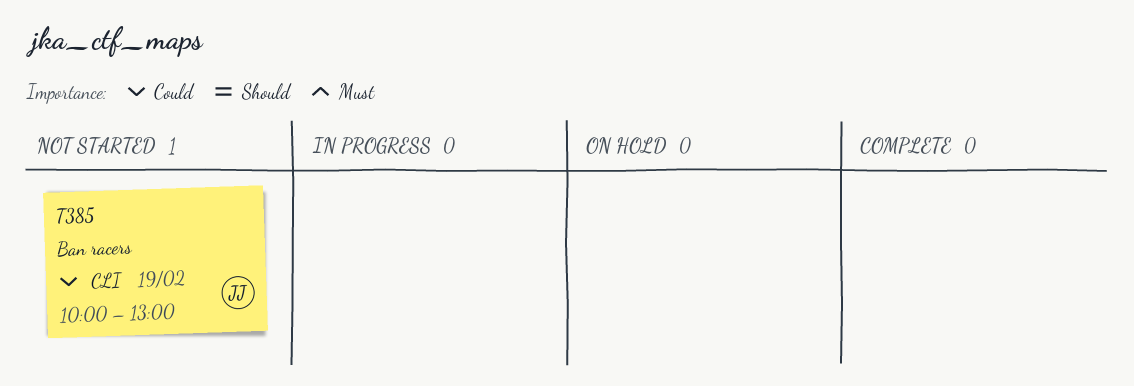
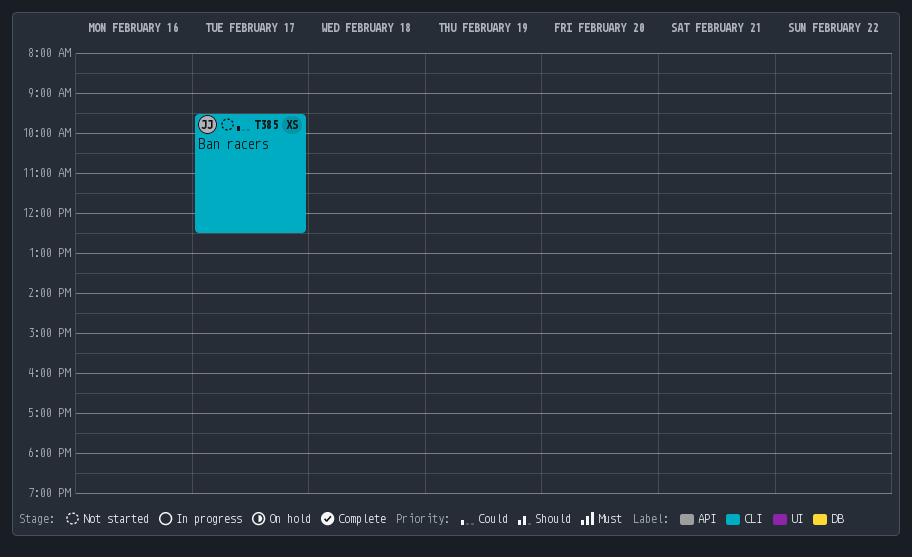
T385, day: Feb 19 -> Feb 17
T385, begins: 10:00 -> 09:30
T385, ends: 13:00 -> 12:30

